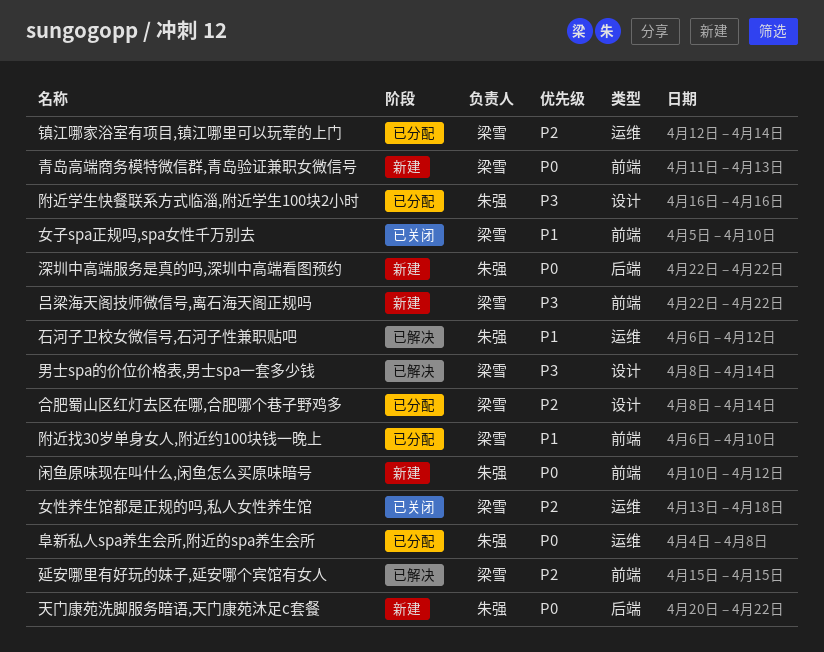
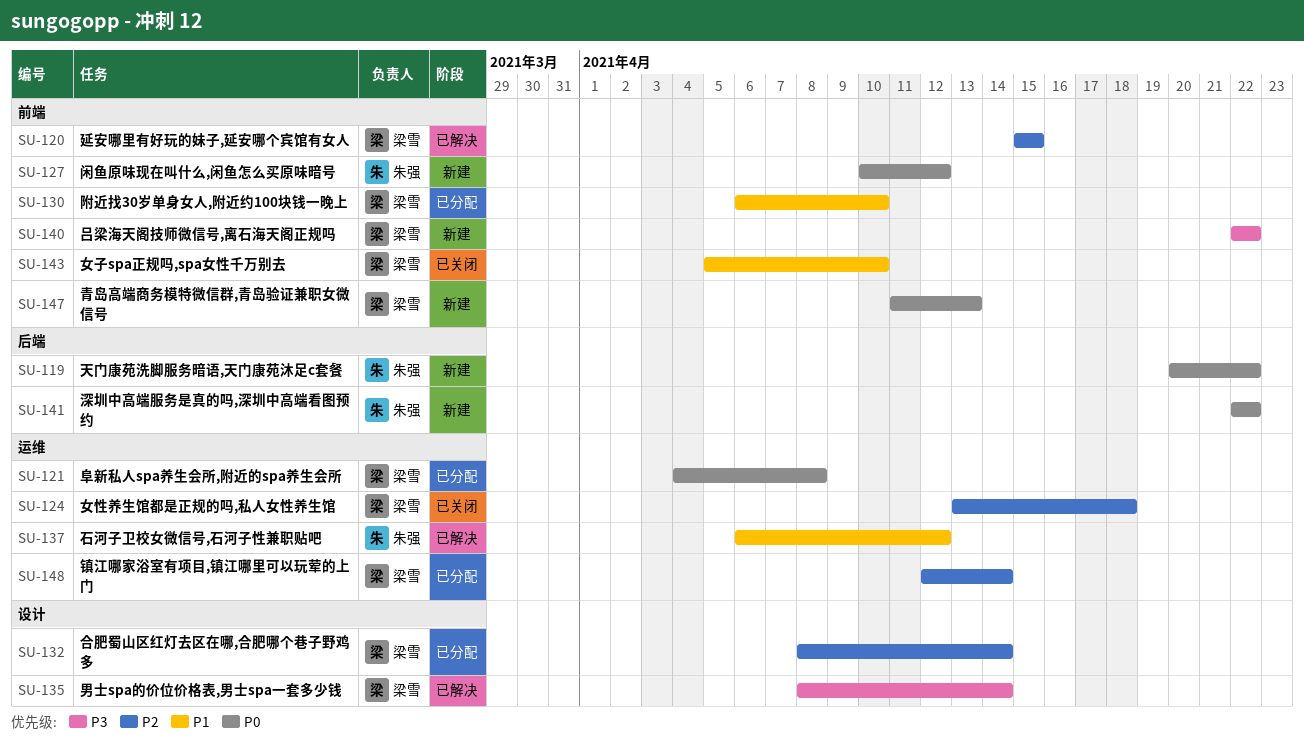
阜新私人spa养生会所,附近的spa养生会所, owner: 朱强 -> 梁雪
附近学生快餐联系方式临淄,附近学生100块2小时: present -> none

